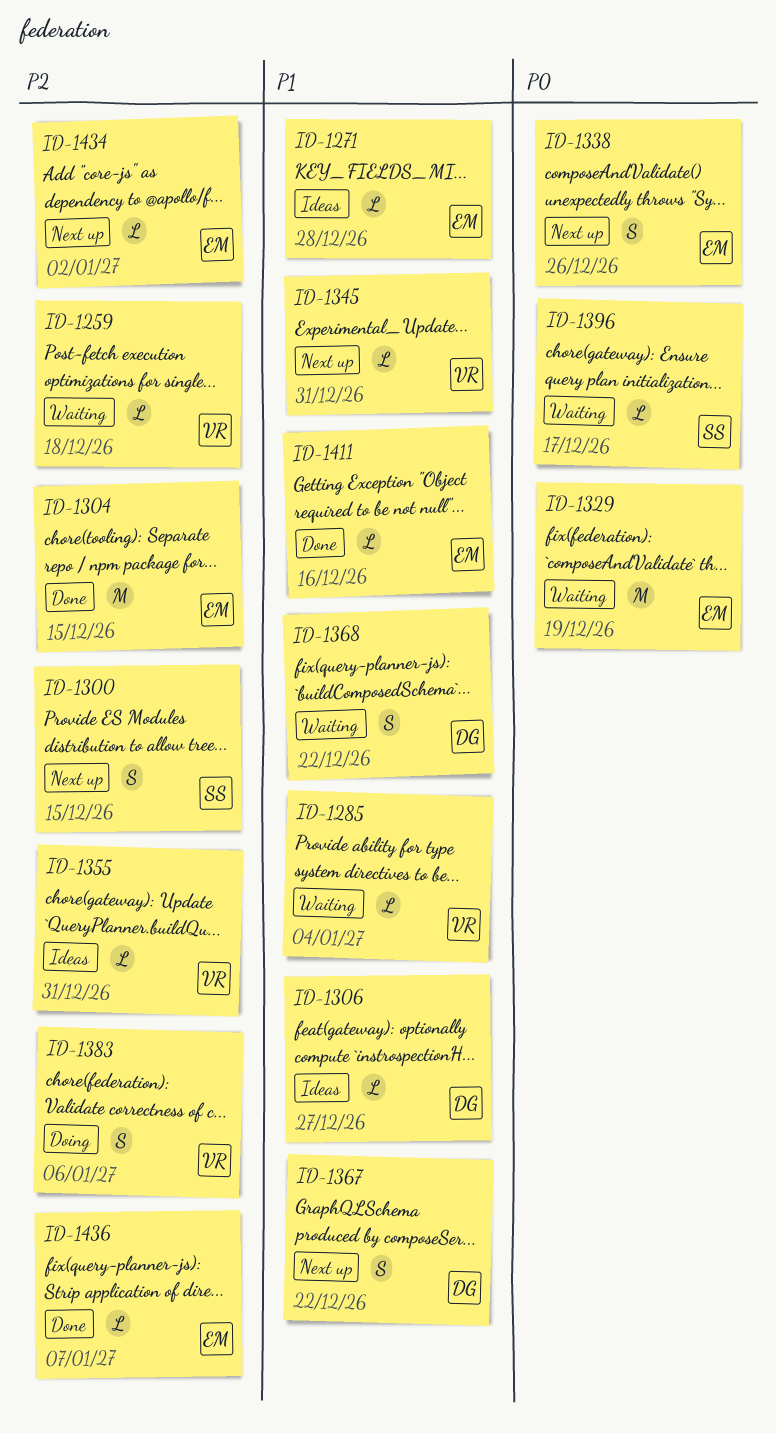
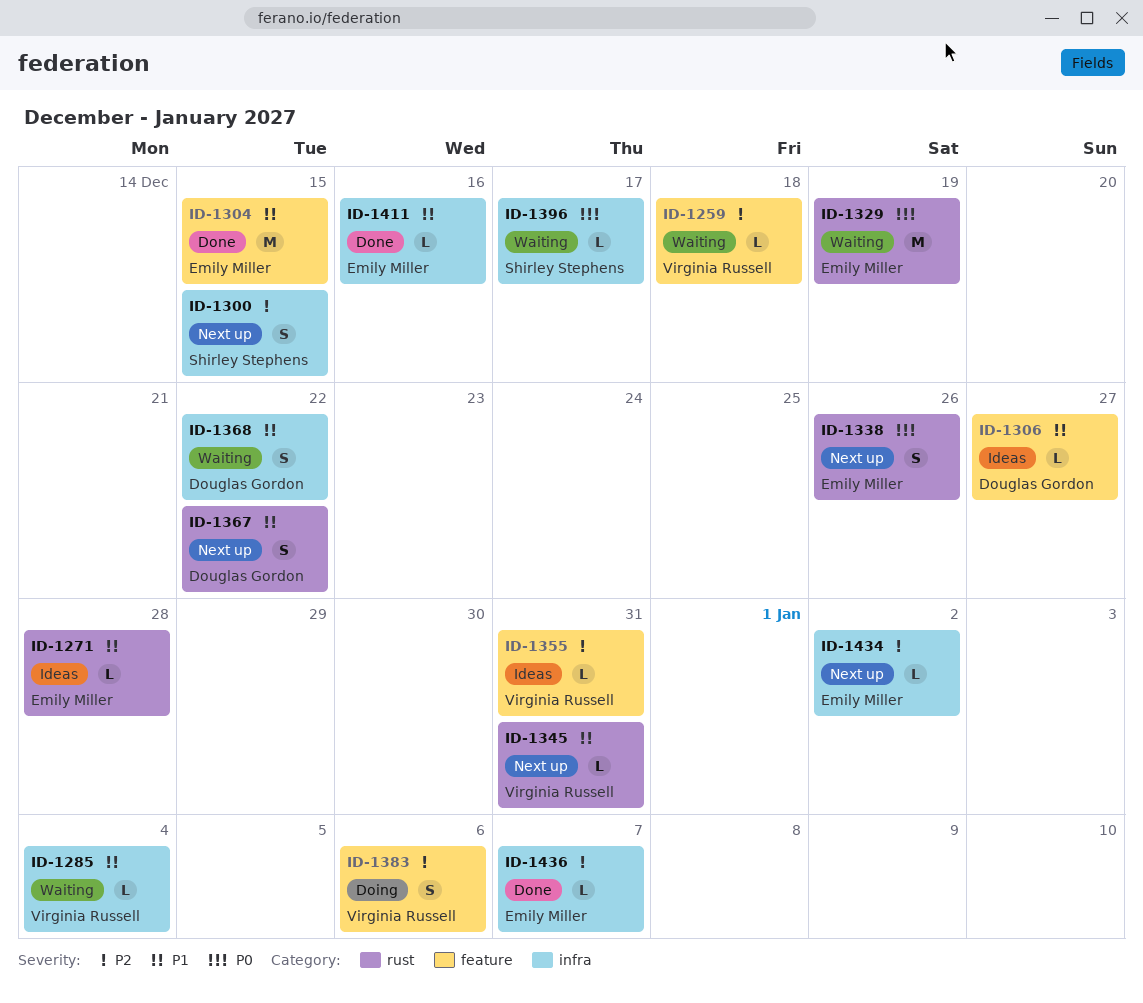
ID-1304, priority: P2 -> P1

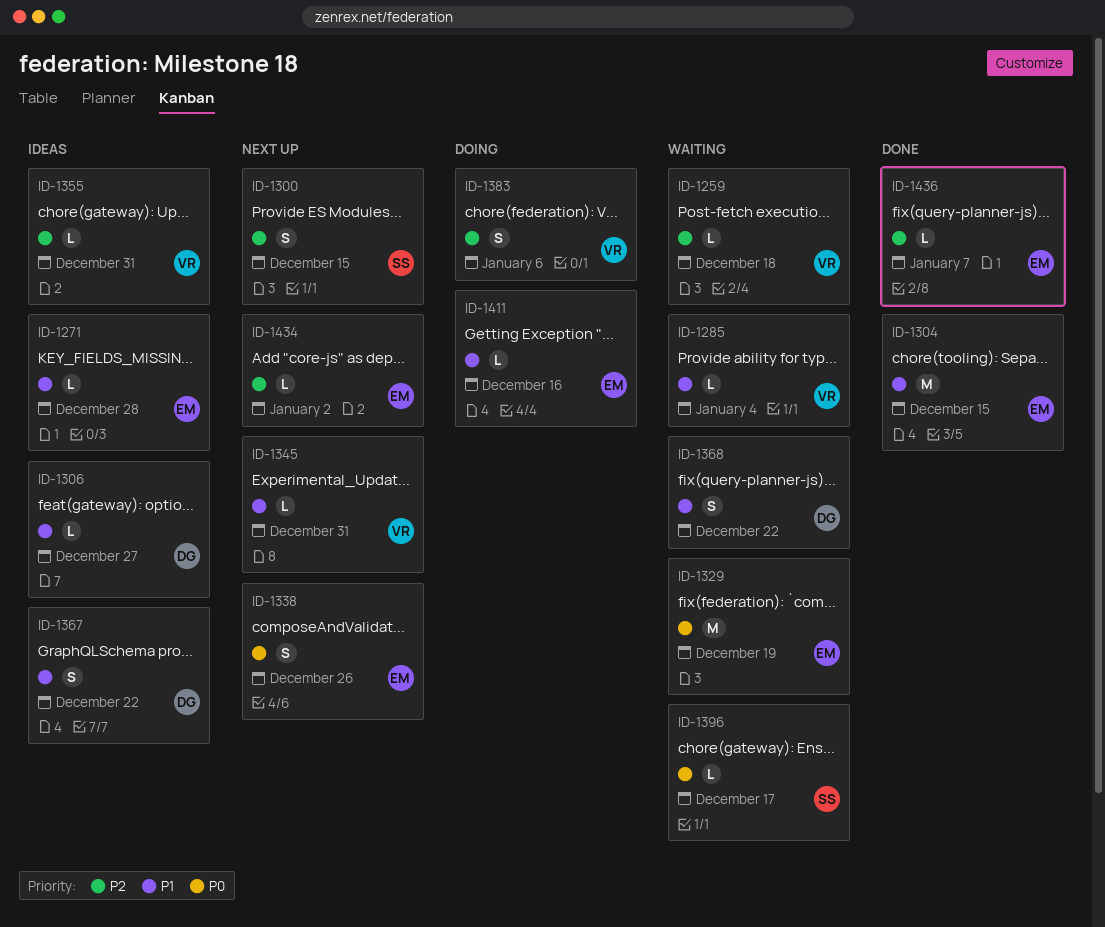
ID-1367, status: Next up -> Ideas
ID-1411, status: Done -> Doing

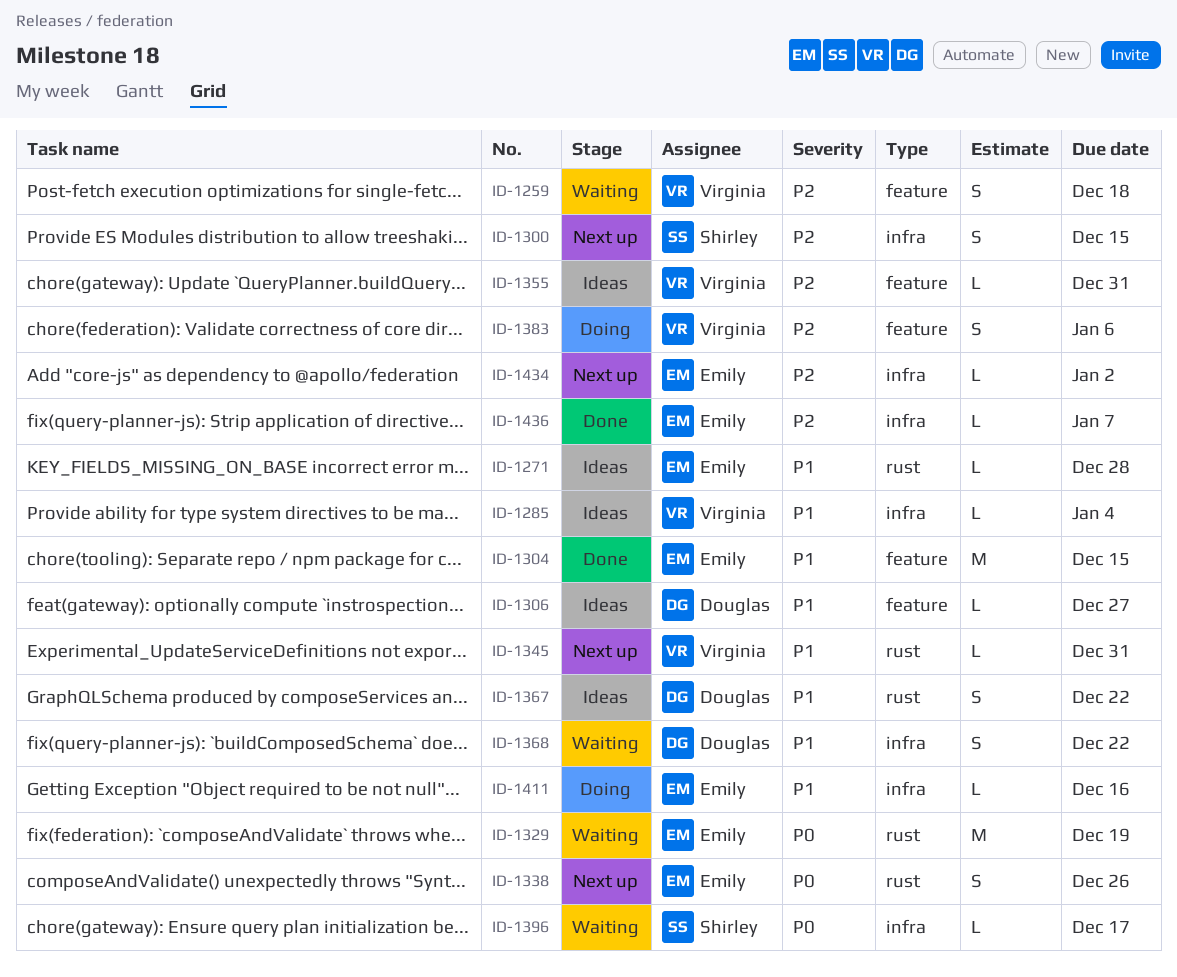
ID-1259, estimate: L -> S
ID-1285, status: Waiting -> Ideas

